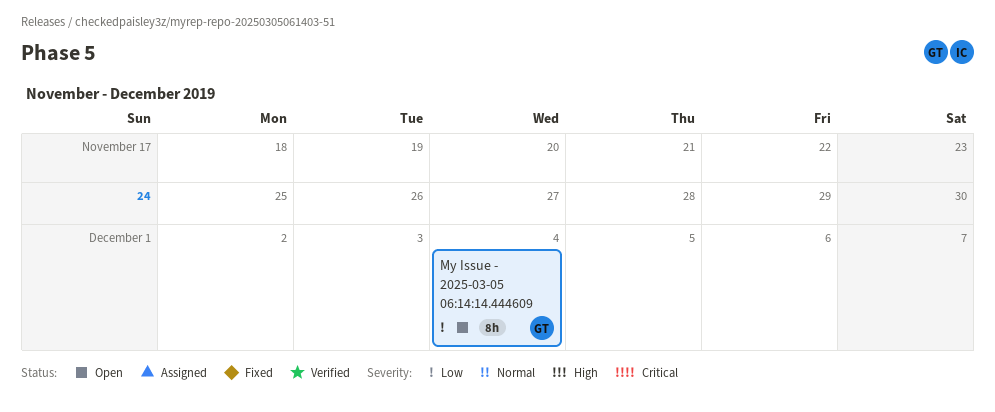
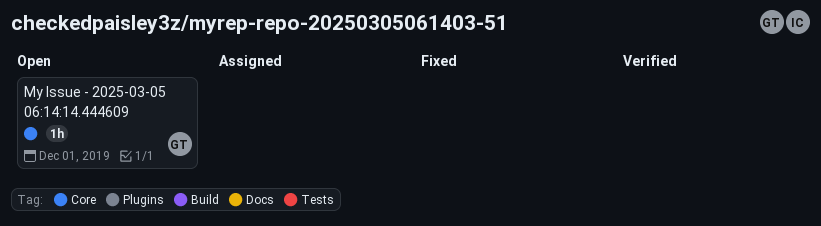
My Issue - 2025-03-05 06:14:14.444609, estimate: 8h -> 1h
My Issue - 2025-03-05 06:14:14.444609, due: Dec 4 -> Dec 1

